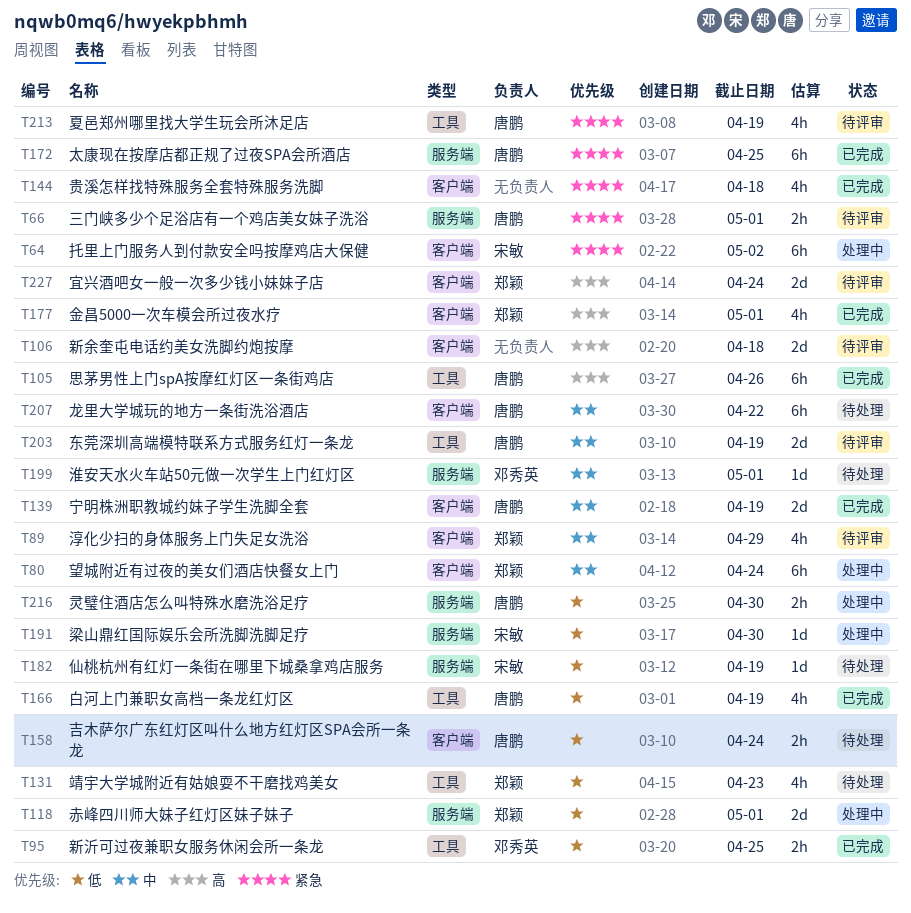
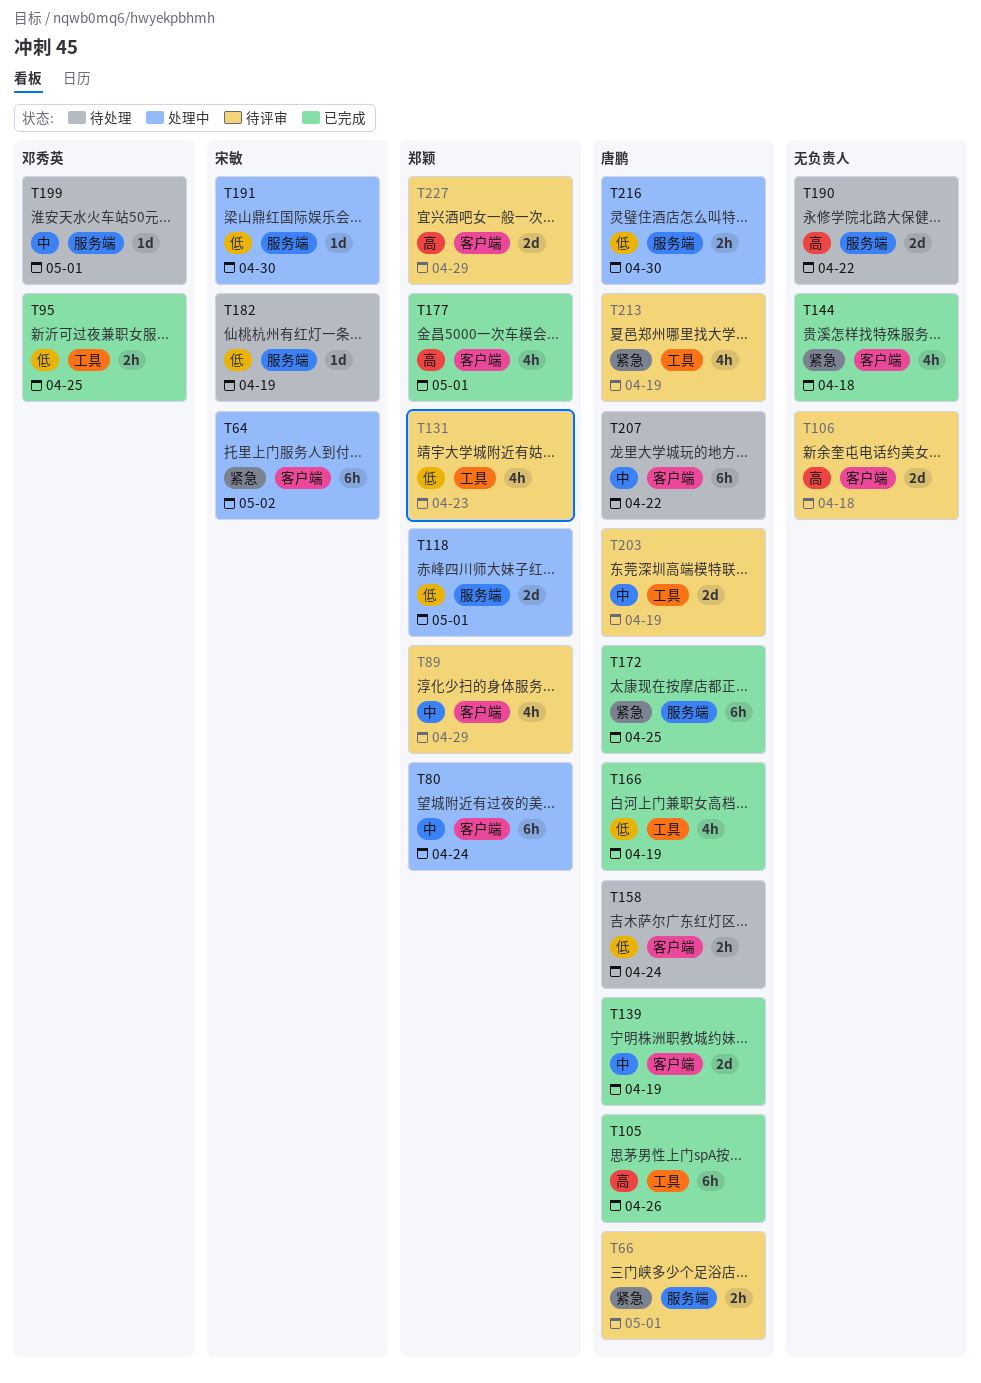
T131, status: 待处理 -> 待评审
T190: none -> present
T227, due: Apr 24 -> Apr 29

